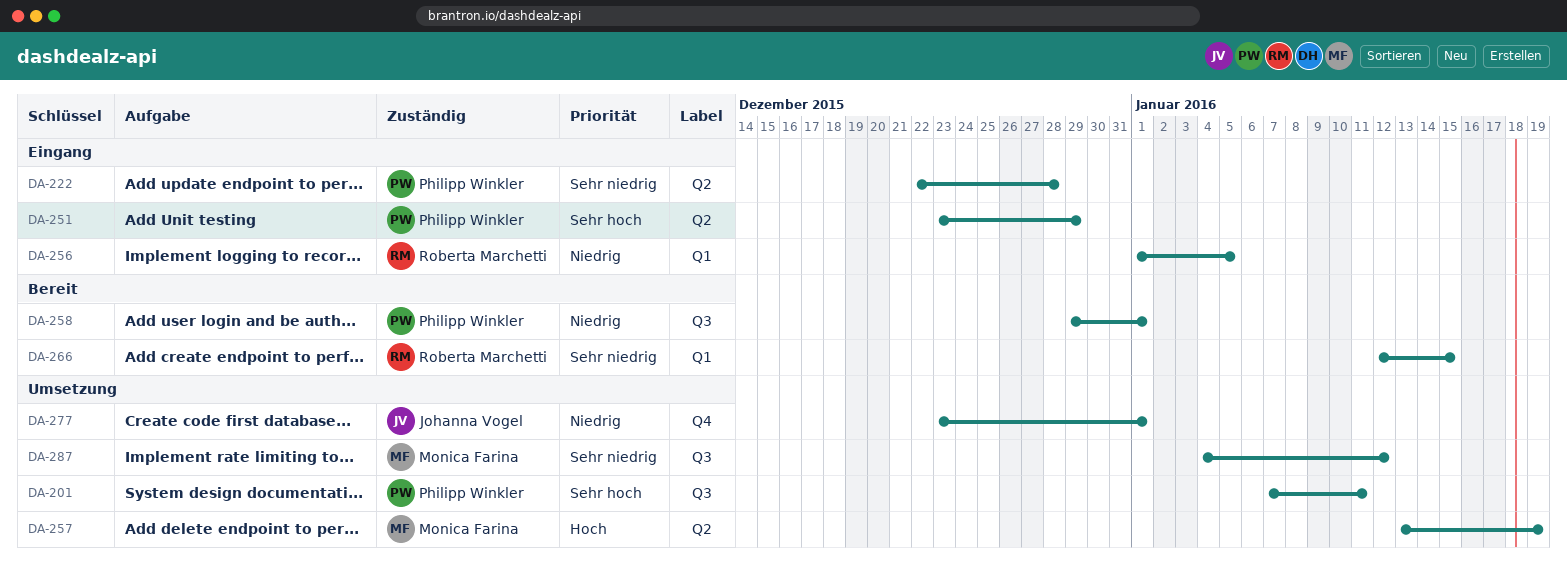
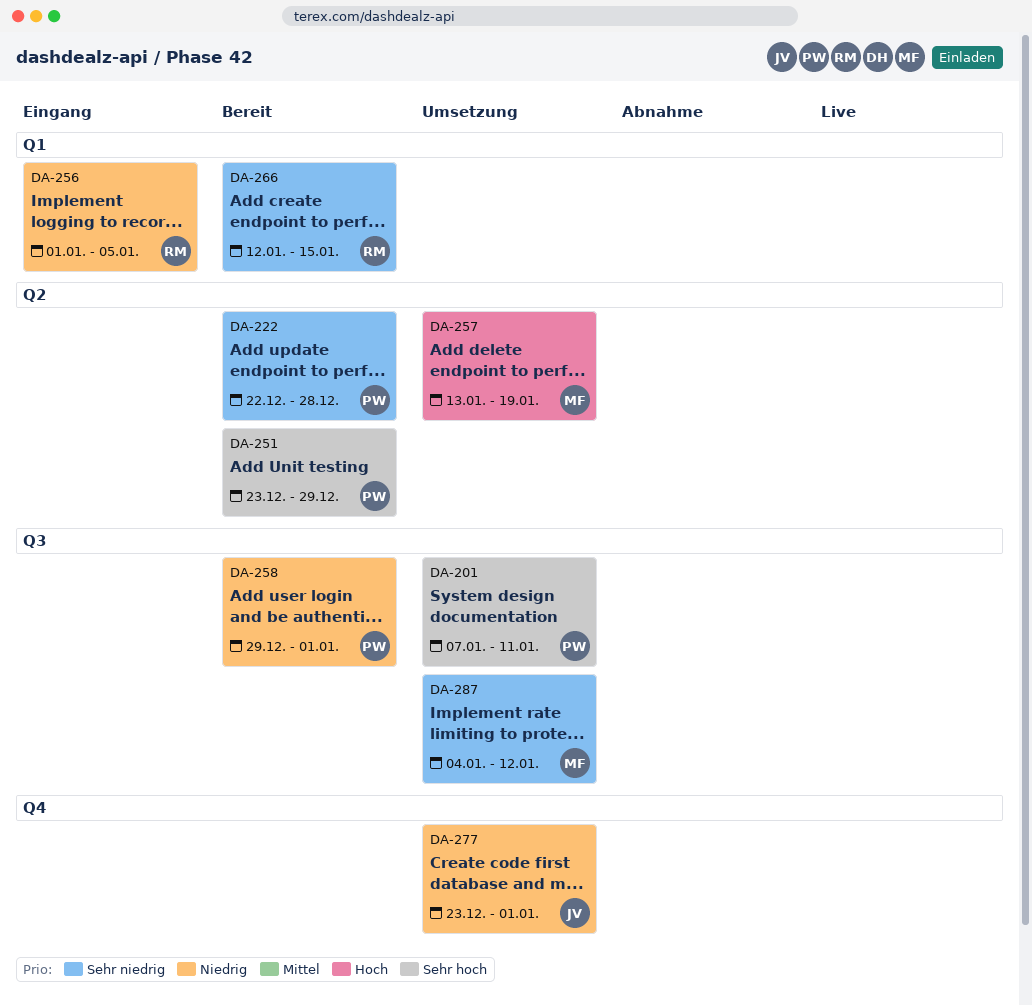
DA-222, status: Eingang -> Bereit
DA-251, status: Eingang -> Bereit

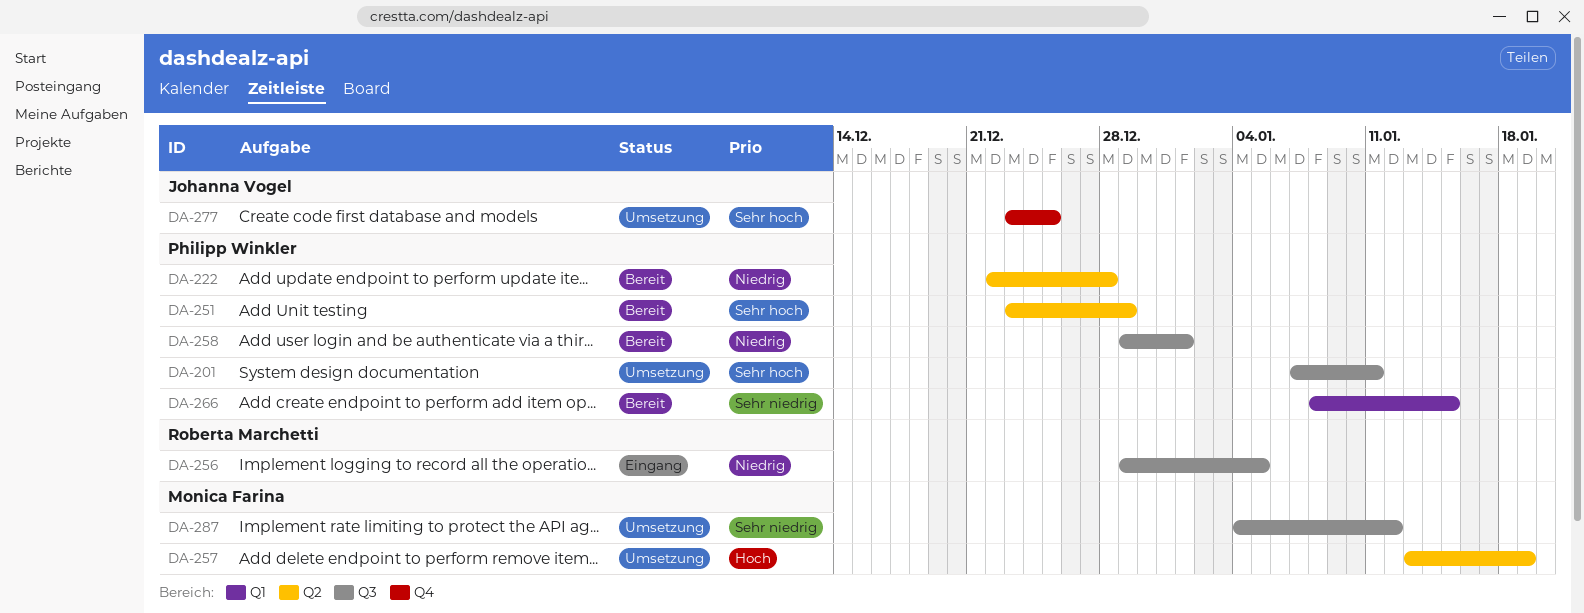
DA-222, priority: Sehr niedrig -> Niedrig
DA-256, label: Q1 -> Q3
DA-256, start: Jan 1 -> Dec 29
DA-266, owner: Roberta Marchetti -> Philipp Winkler
DA-266, start: Jan 12 -> Jan 8
DA-277, priority: Niedrig -> Sehr hoch
DA-277, due: Jan 1 -> Dec 25

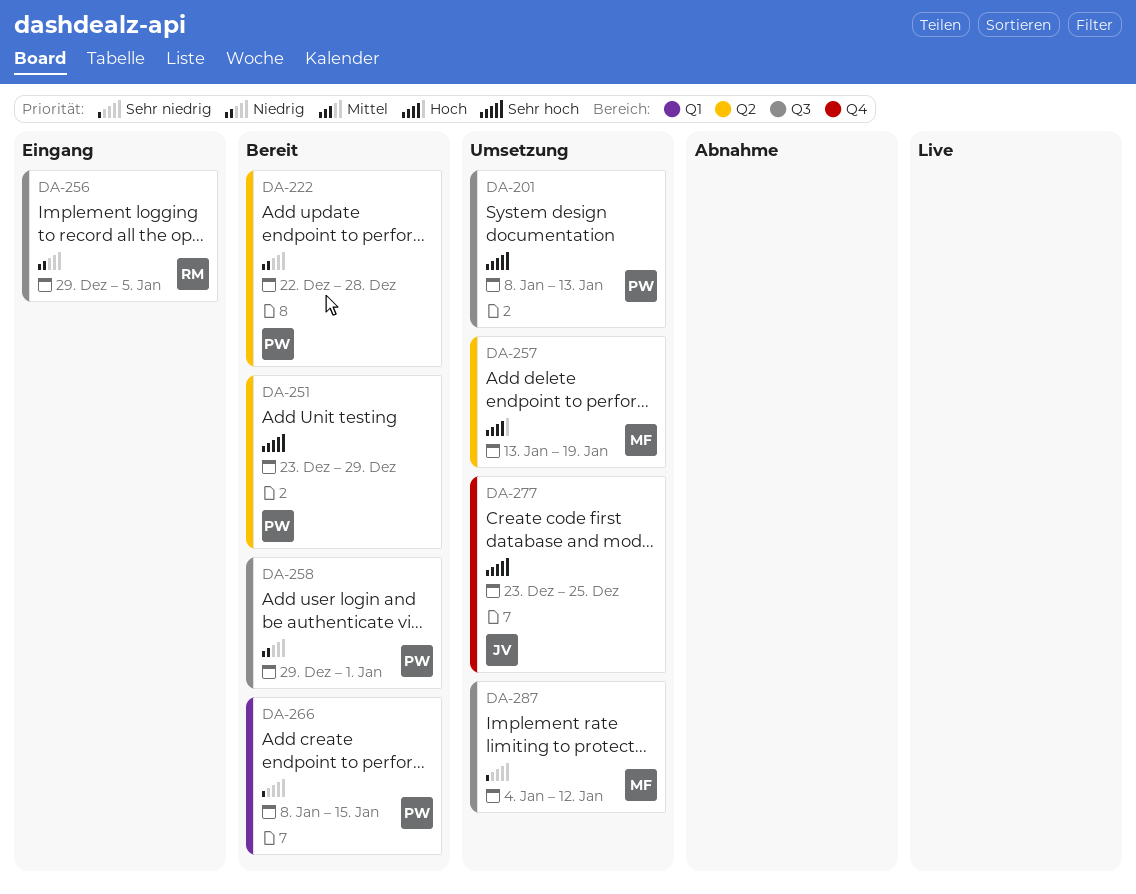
DA-201, start: Jan 7 -> Jan 8
DA-201, due: Jan 11 -> Jan 13

